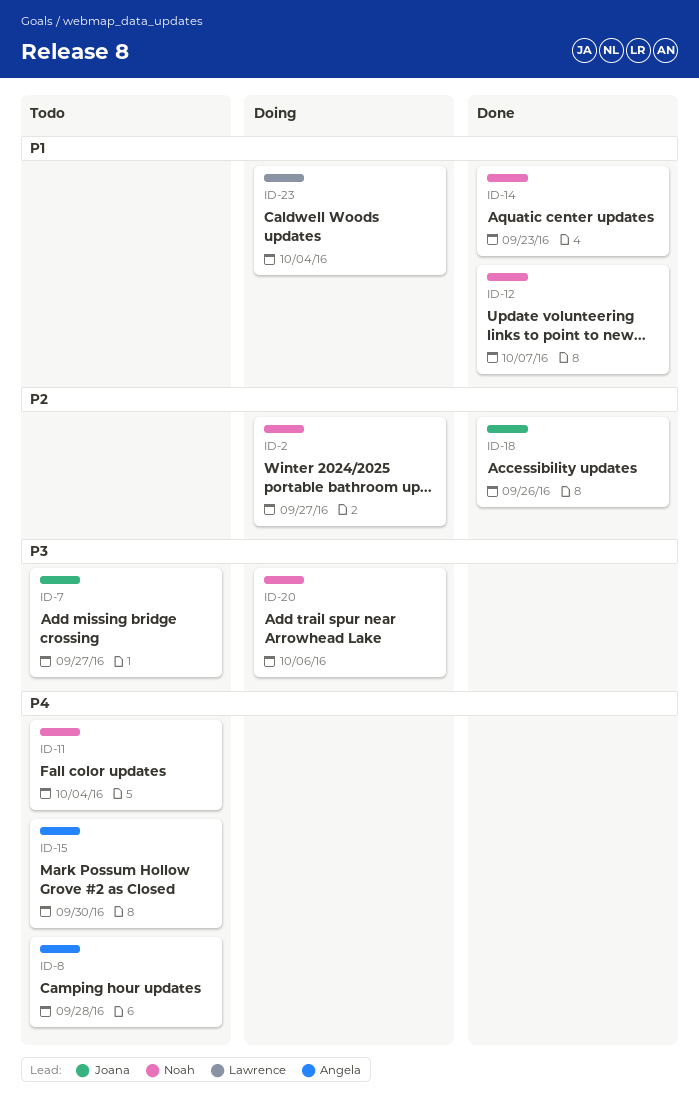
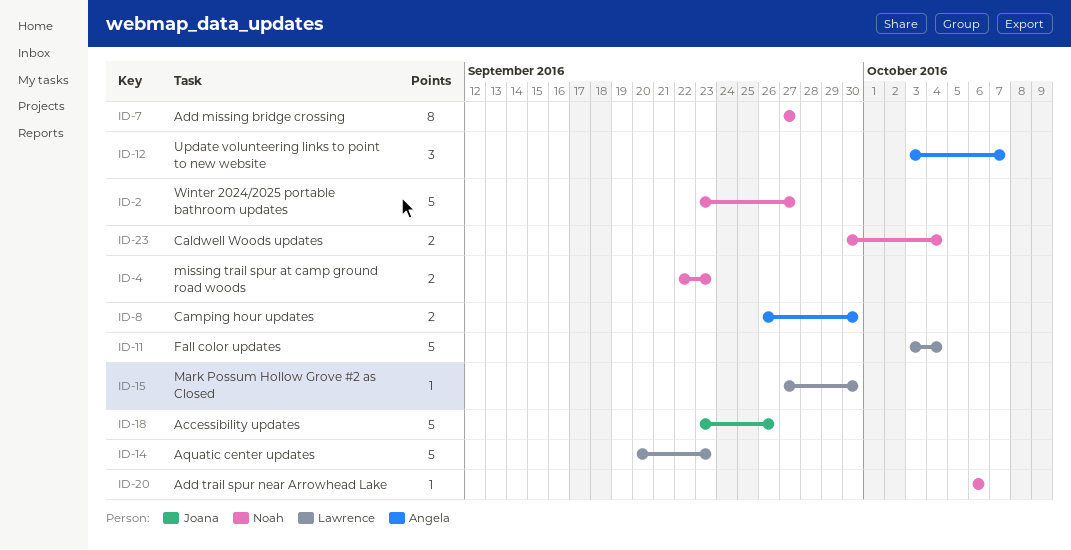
ID-4: none -> present
ID-7, owner: Joana -> Noah
ID-8, due: Sep 28 -> Sep 30
ID-11, owner: Noah -> Lawrence
ID-12, owner: Noah -> Angela
ID-14, owner: Noah -> Lawrence
ID-15, owner: Angela -> Lawrence
ID-23, owner: Lawrence -> Noah

